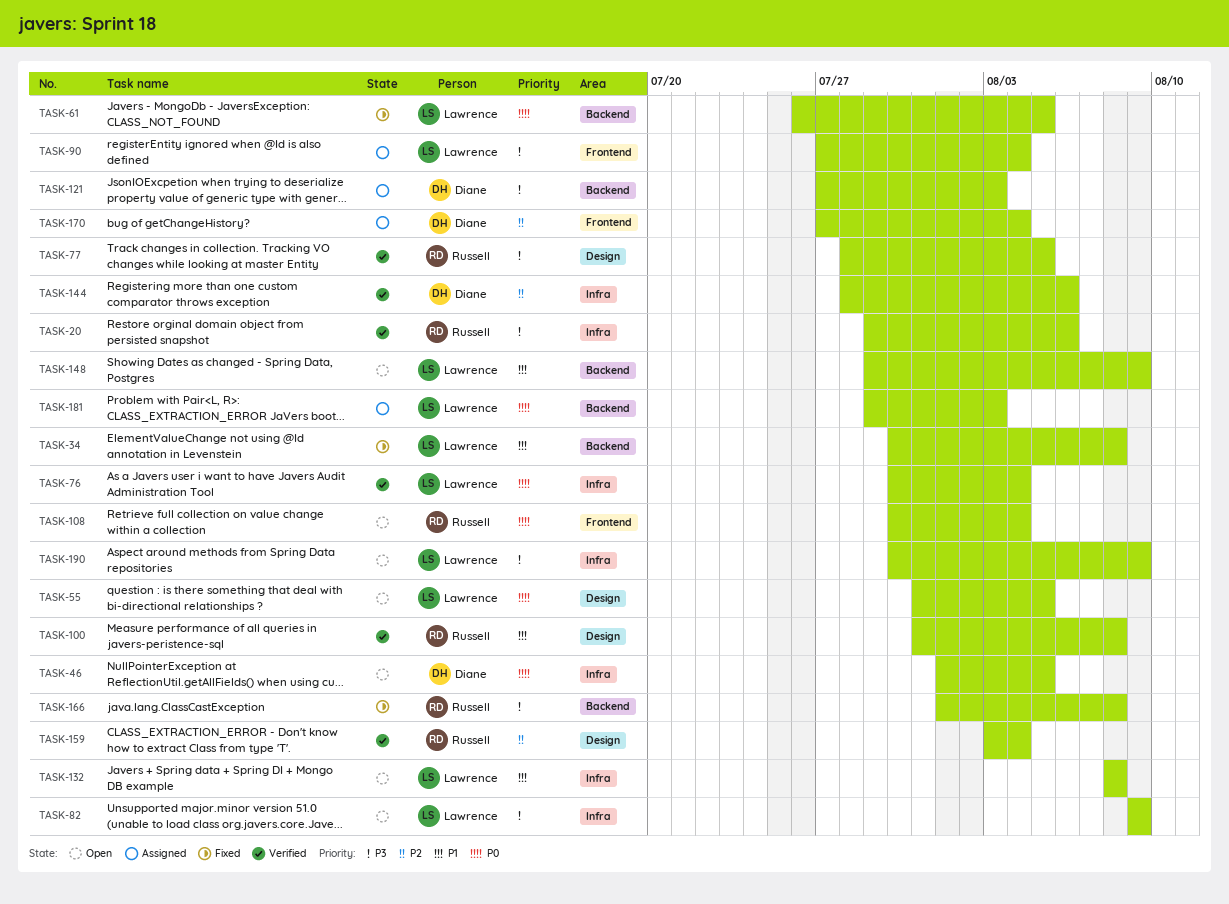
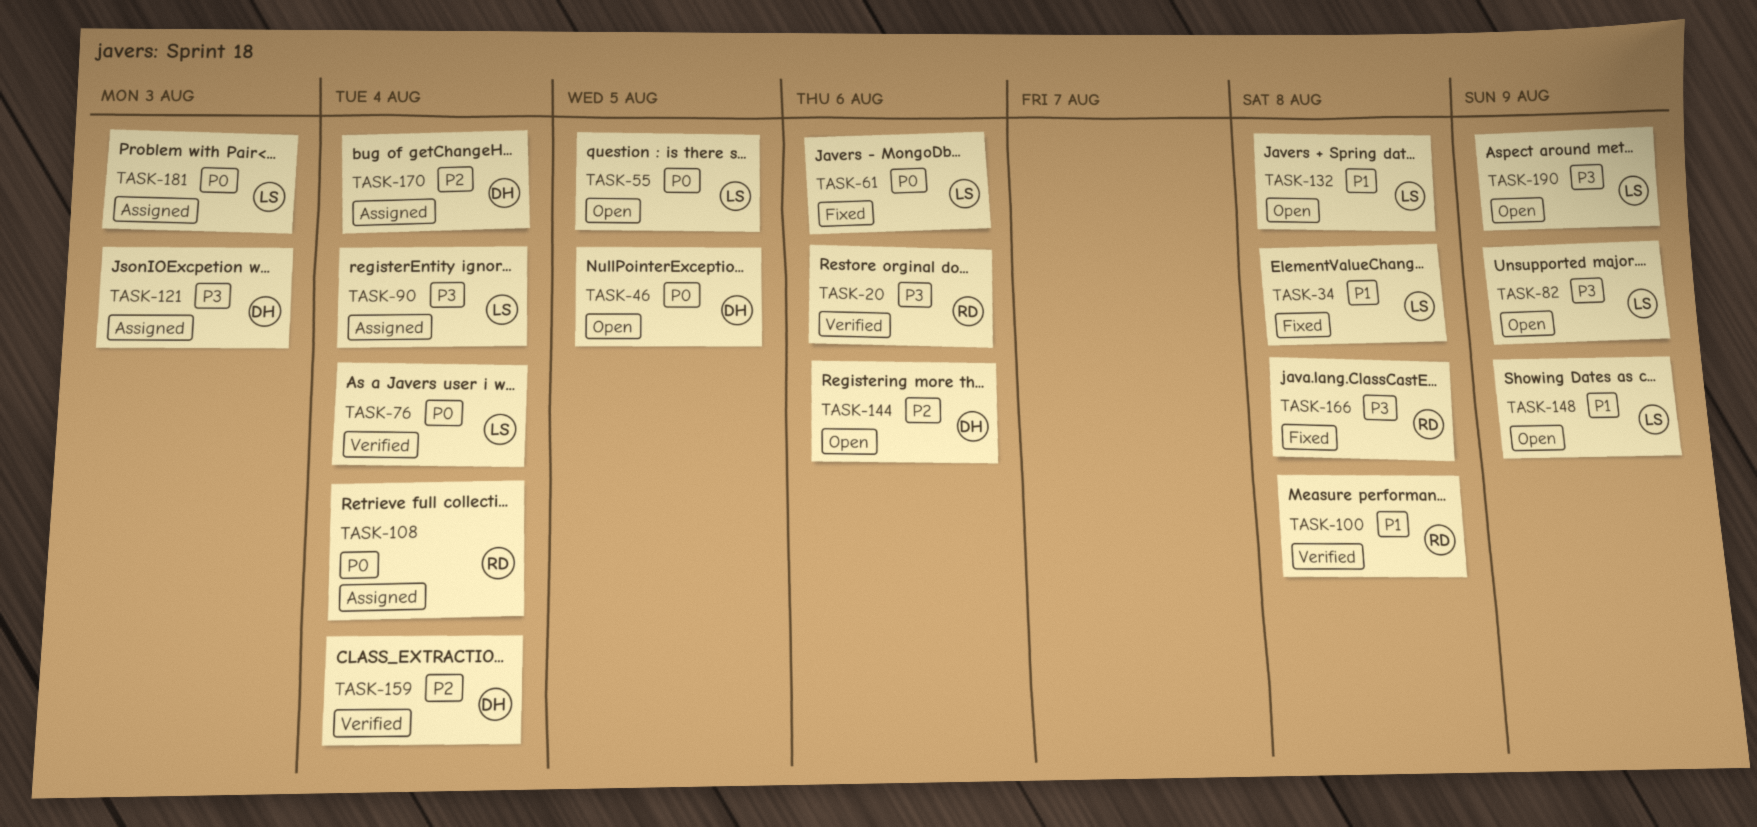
TASK-61, due: Aug 5 -> Aug 6
TASK-77: present -> none
TASK-108, status: Open -> Assigned
TASK-144, status: Verified -> Open
TASK-159, owner: Russell -> Diane

